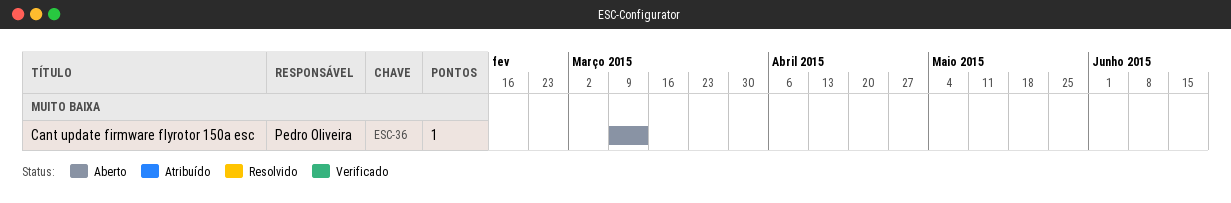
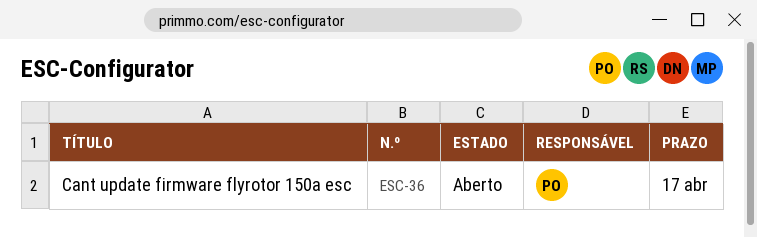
ESC-36, due: Mar 13 -> Apr 17

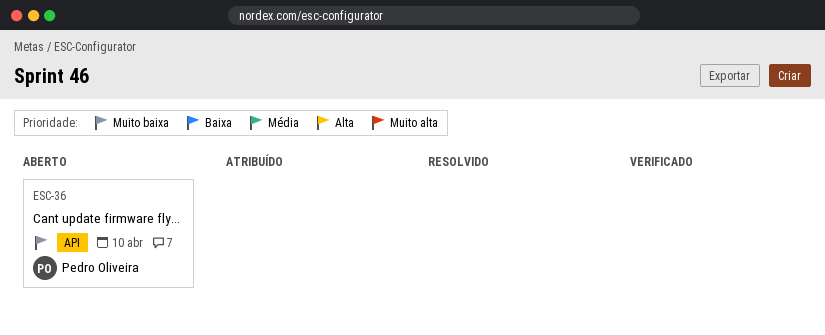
ESC-36, due: Apr 17 -> Apr 10

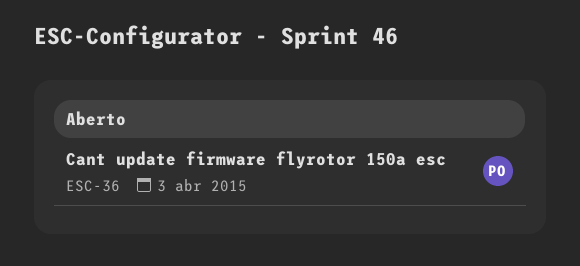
ESC-36, due: Apr 10 -> Apr 3

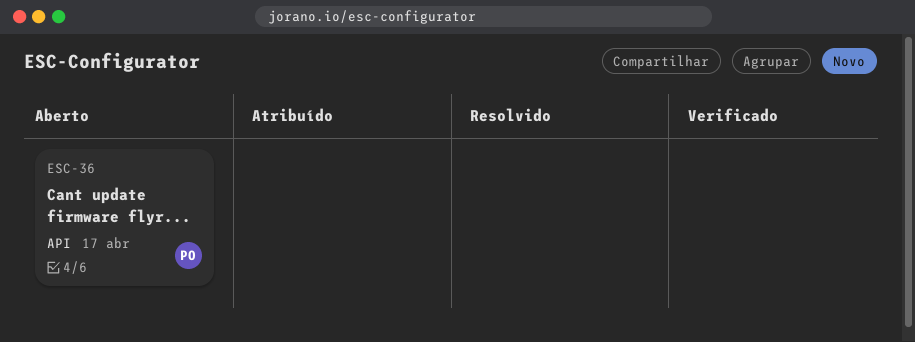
ESC-36, due: Apr 3 -> Apr 17

